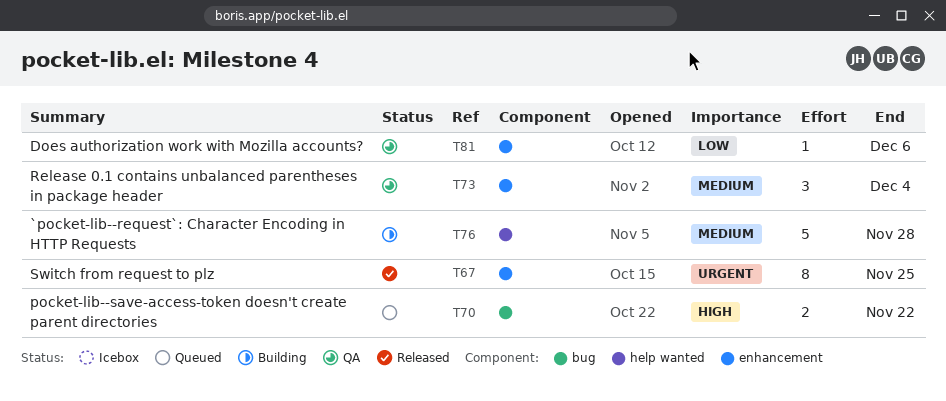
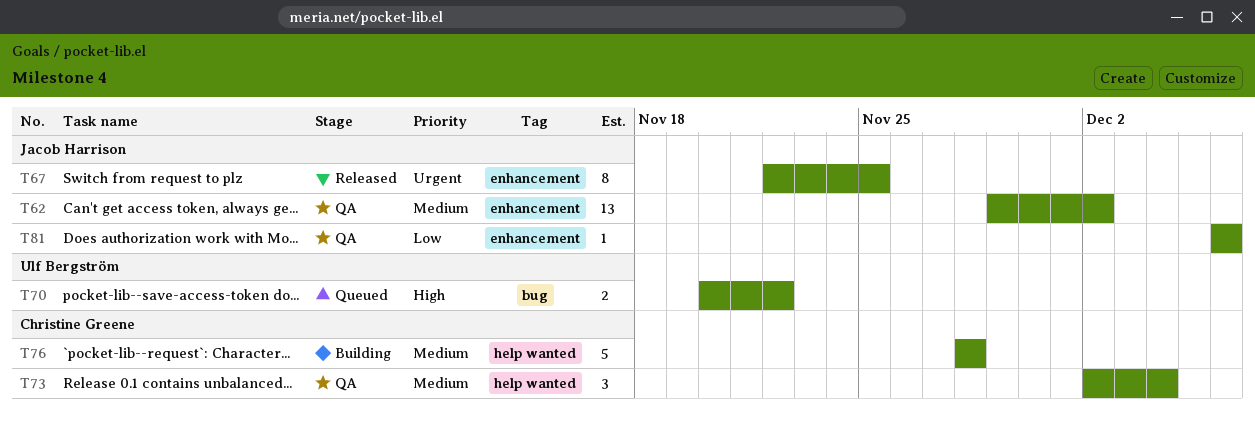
T62: none -> present
T73, label: enhancement -> help wanted

